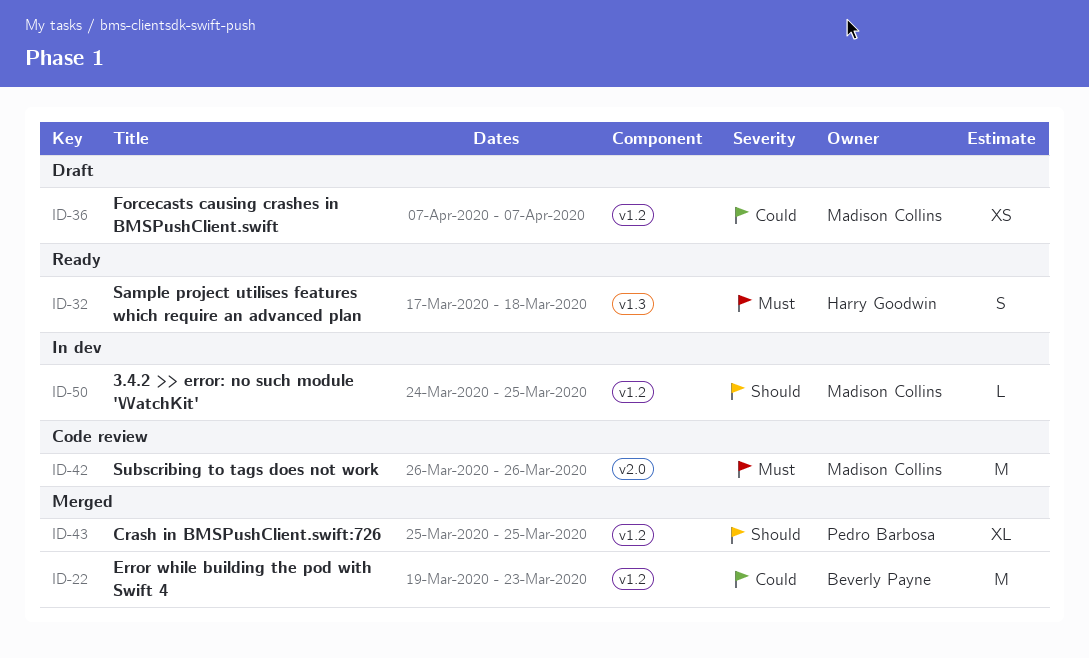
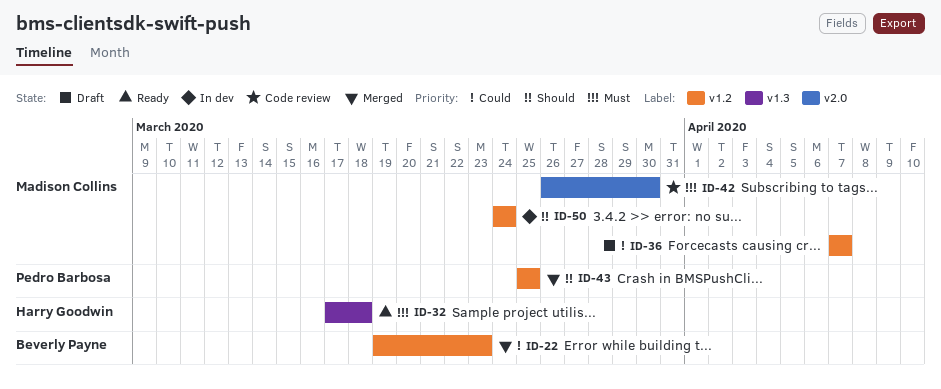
ID-42, due: Mar 26 -> Mar 30
ID-50, due: Mar 25 -> Mar 24

